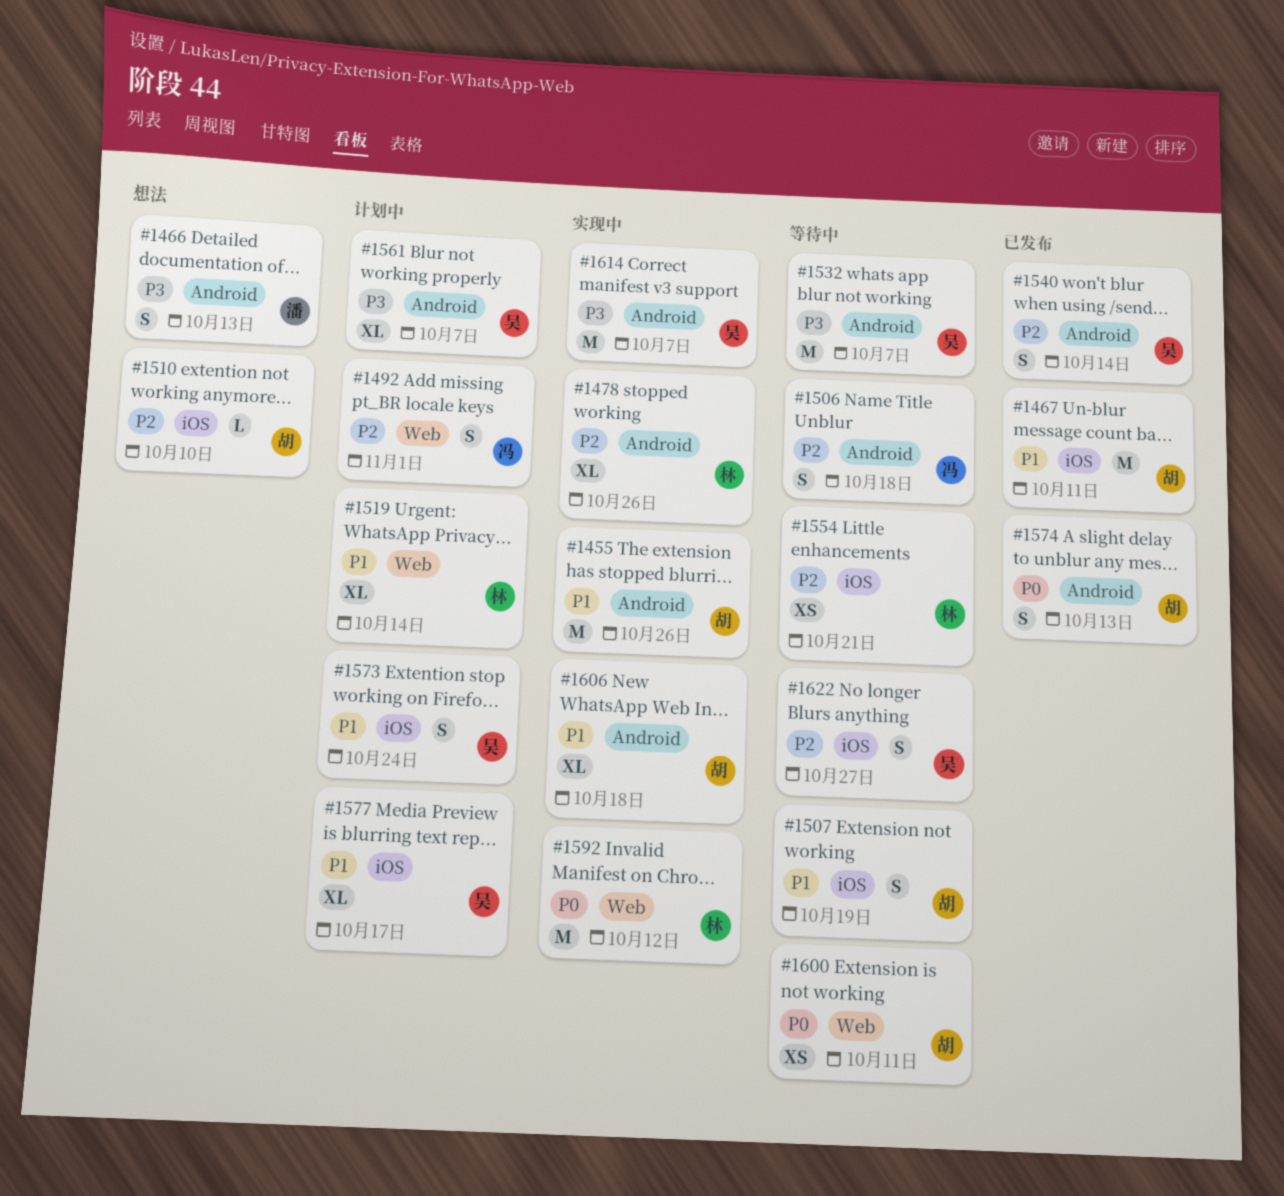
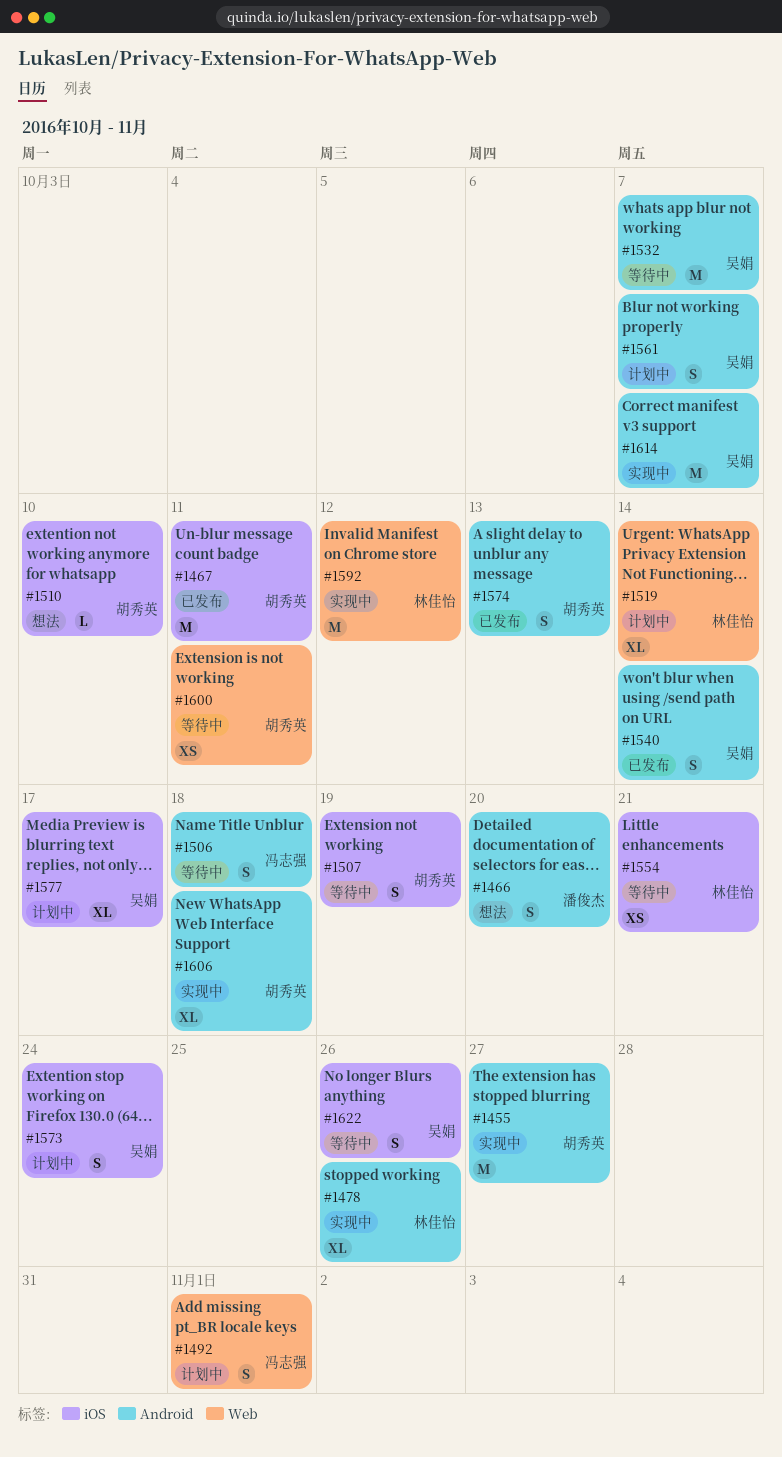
#1455, due: Oct 26 -> Oct 27
#1466, due: Oct 13 -> Oct 20
#1561, estimate: XL -> S
#1622, due: Oct 27 -> Oct 26

